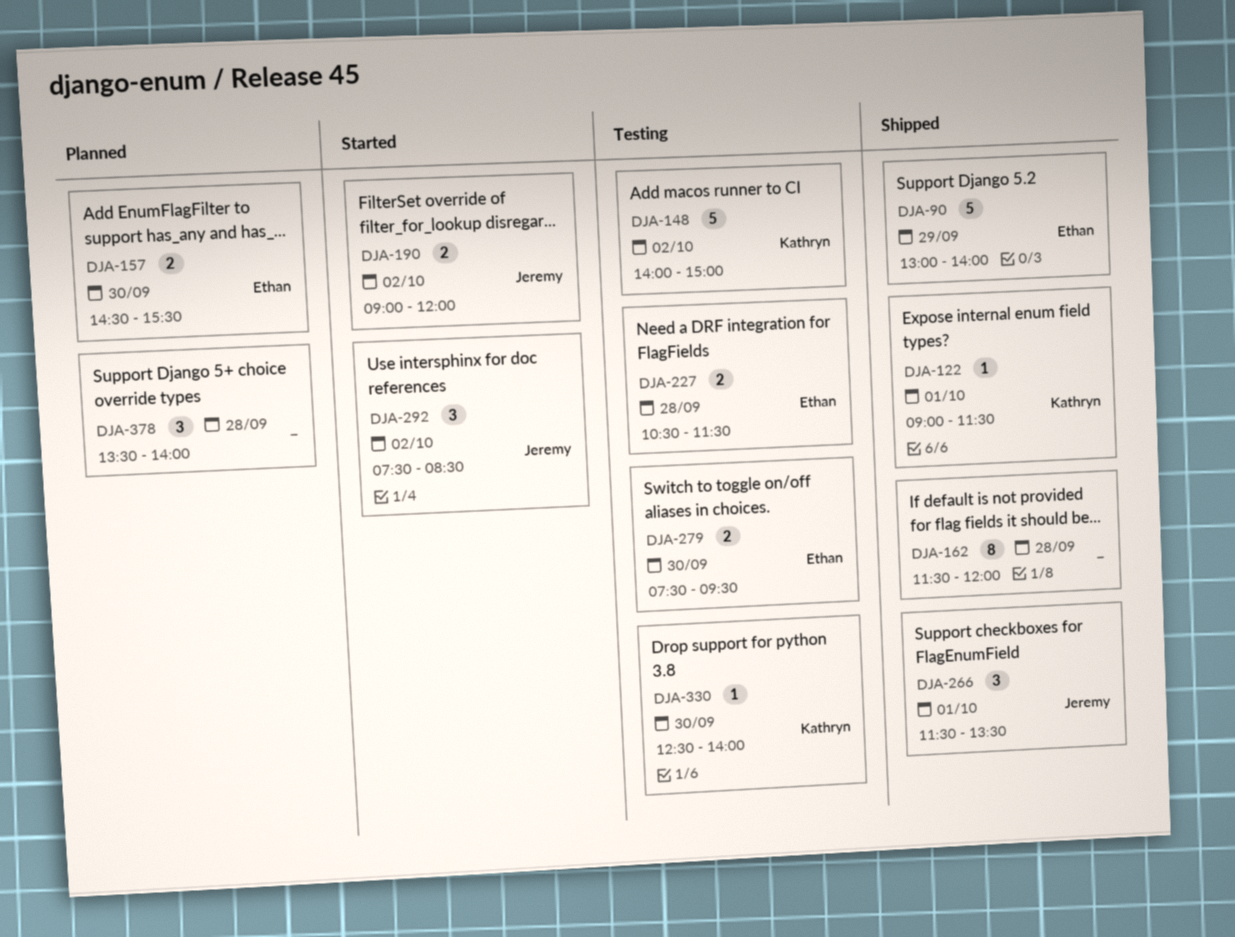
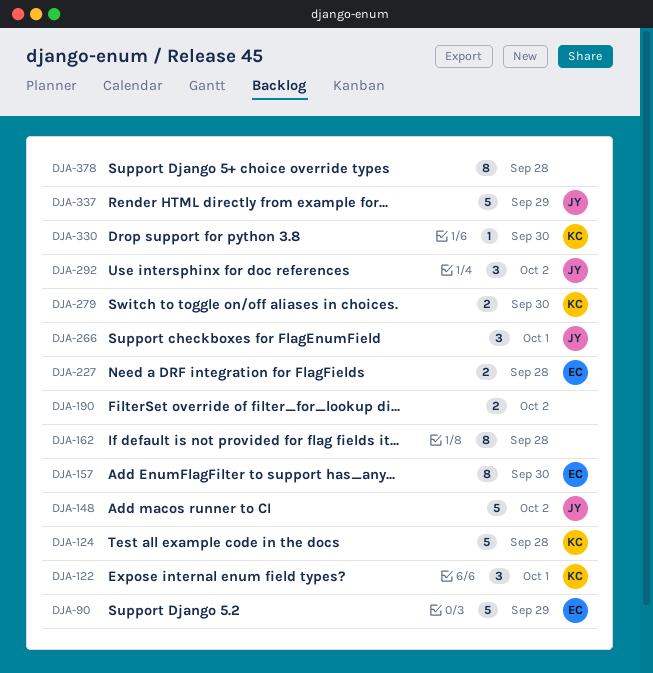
DJA-122, estimate: 1 -> 3
DJA-124: none -> present
DJA-148, owner: Kathryn -> Jeremy
DJA-157, estimate: 2 -> 8
DJA-190, owner: Jeremy -> none
DJA-279, owner: Ethan -> Kathryn
DJA-337: none -> present
DJA-378, estimate: 3 -> 8

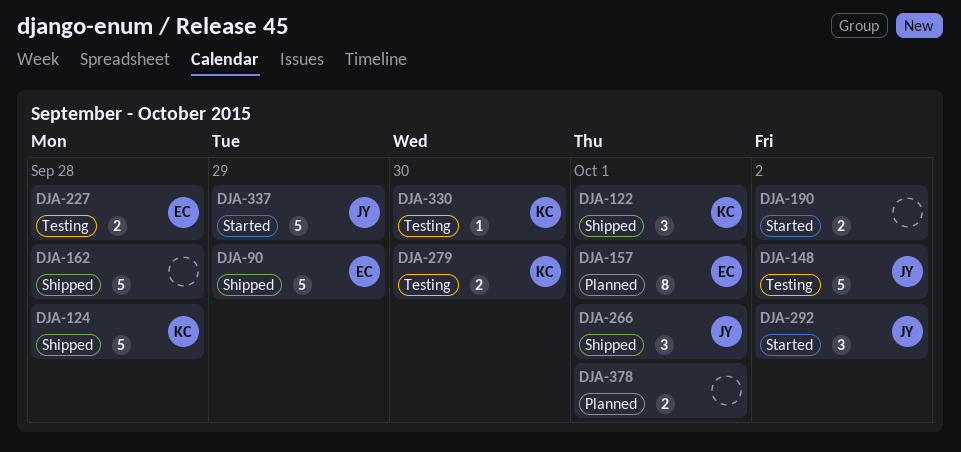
DJA-157, day: Sep 30 -> Oct 1
DJA-162, estimate: 8 -> 5
DJA-378, estimate: 8 -> 2
DJA-378, day: Sep 28 -> Oct 1

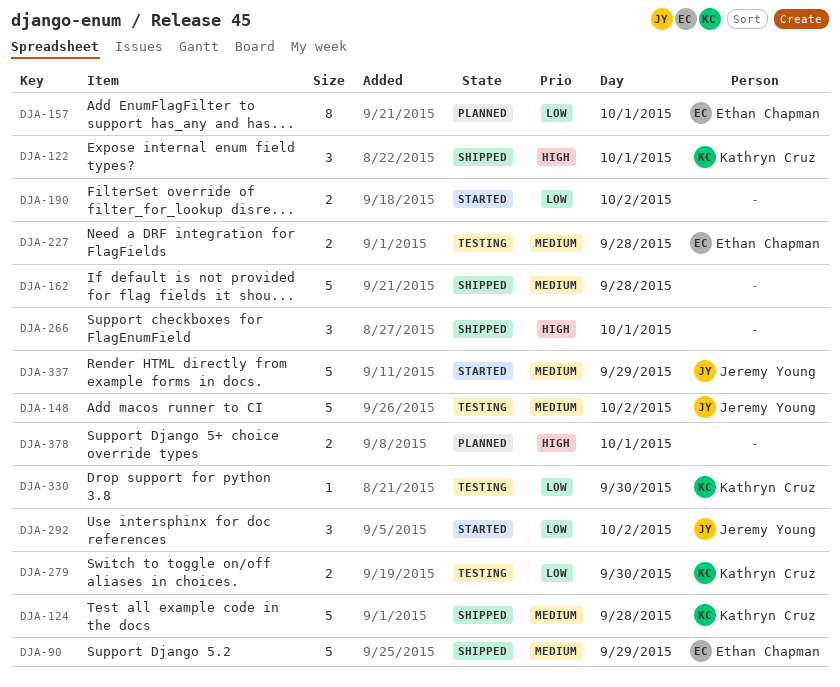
DJA-266, owner: Jeremy Young -> none

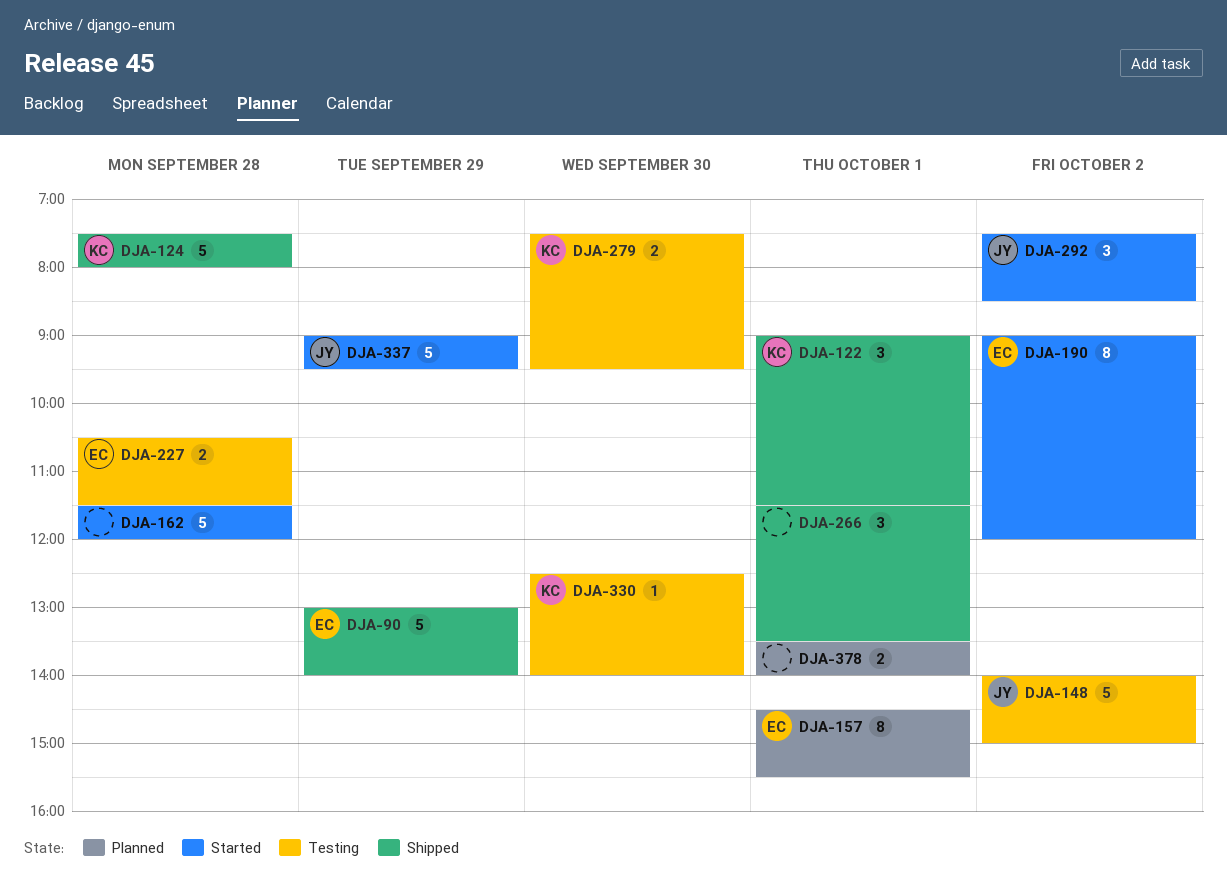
DJA-162, status: Shipped -> Started
DJA-190, owner: none -> Ethan Chapman
DJA-190, estimate: 2 -> 8

